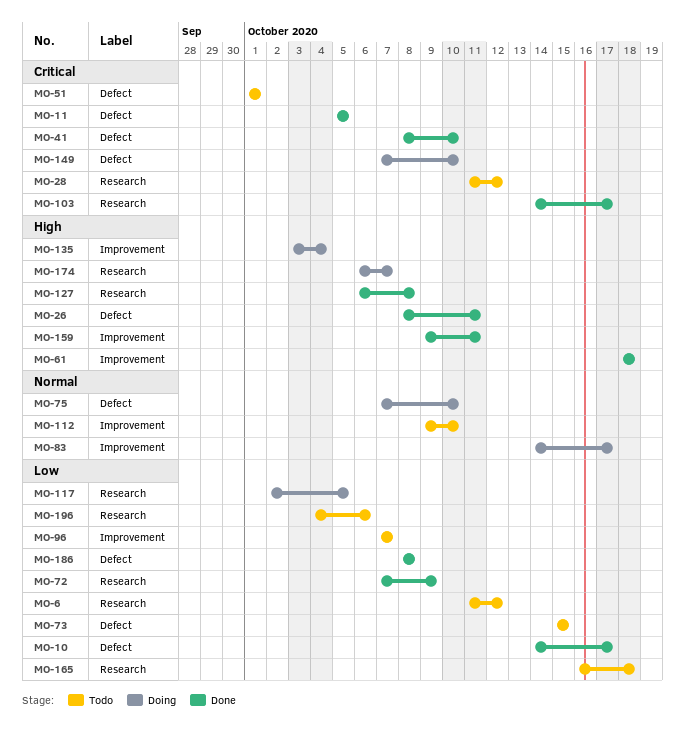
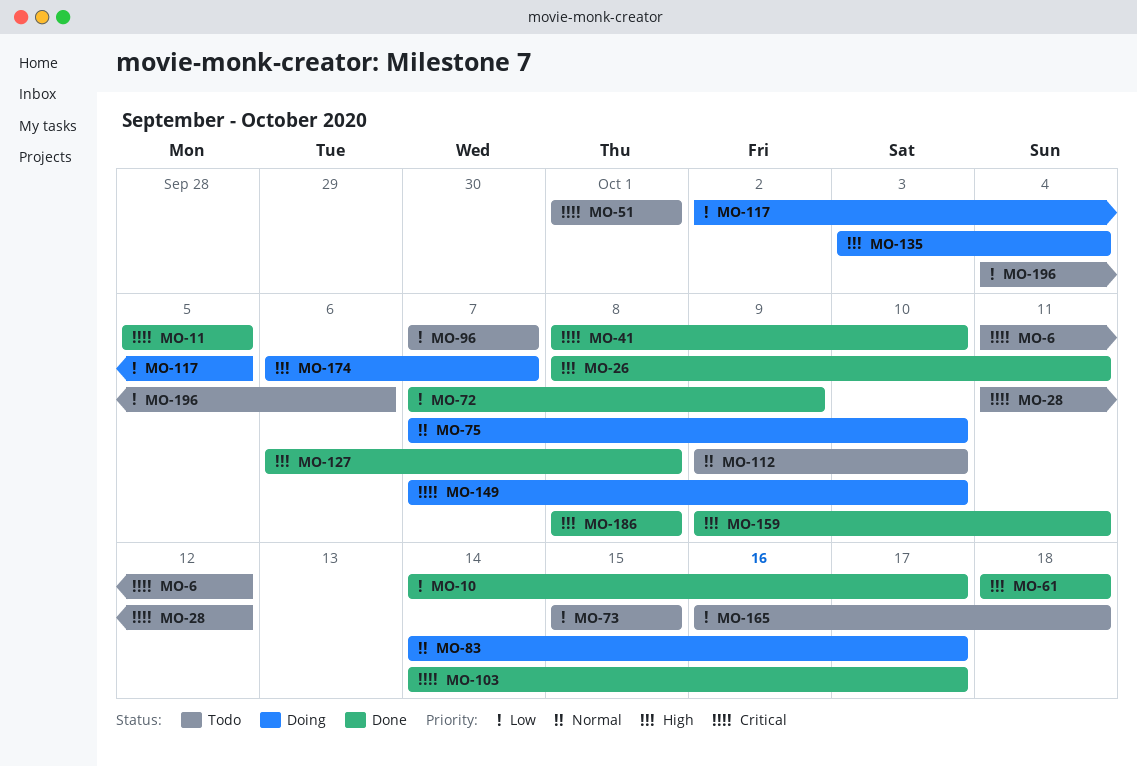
MO-6, priority: Low -> Critical
MO-186, priority: Low -> High

